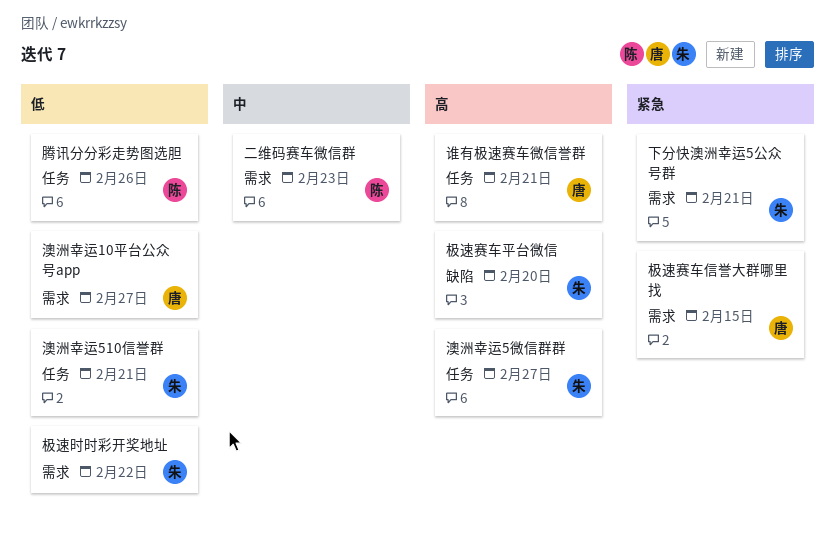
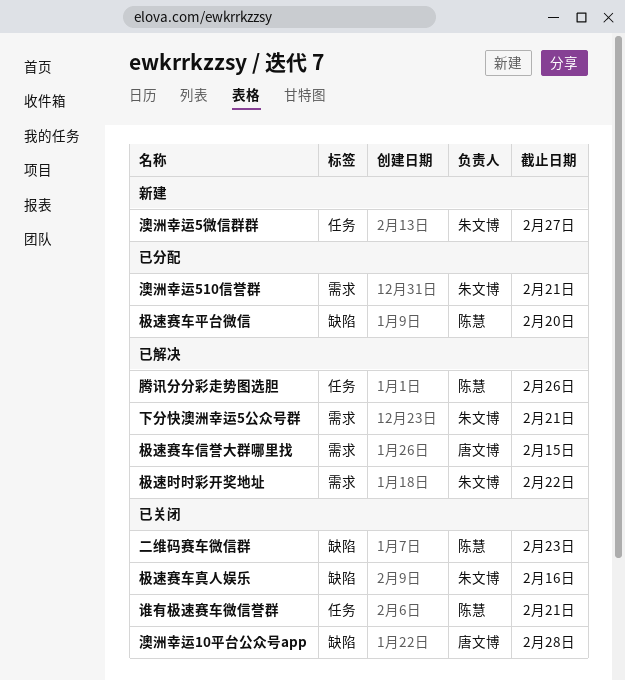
二维码赛车微信群, label: 需求 -> 缺陷
极速赛车平台微信, owner: 朱文博 -> 陈慧
极速赛车真人娱乐: none -> present
澳洲幸运10平台公众号app, label: 需求 -> 缺陷
澳洲幸运10平台公众号app, due: Feb 27 -> Feb 28
澳洲幸运510信誉群, label: 任务 -> 需求
谁有极速赛车微信誉群, owner: 唐文博 -> 陈慧

